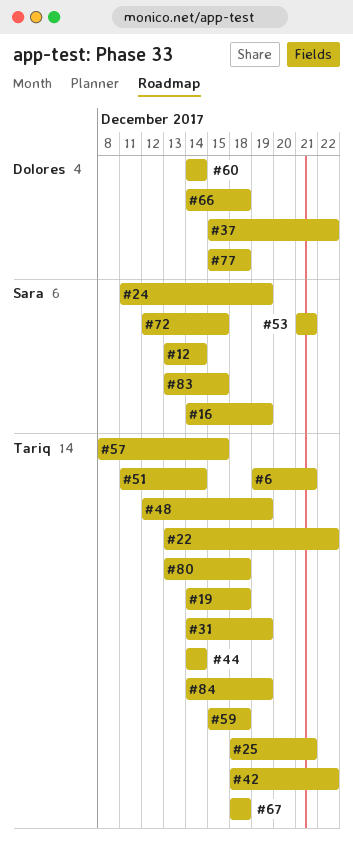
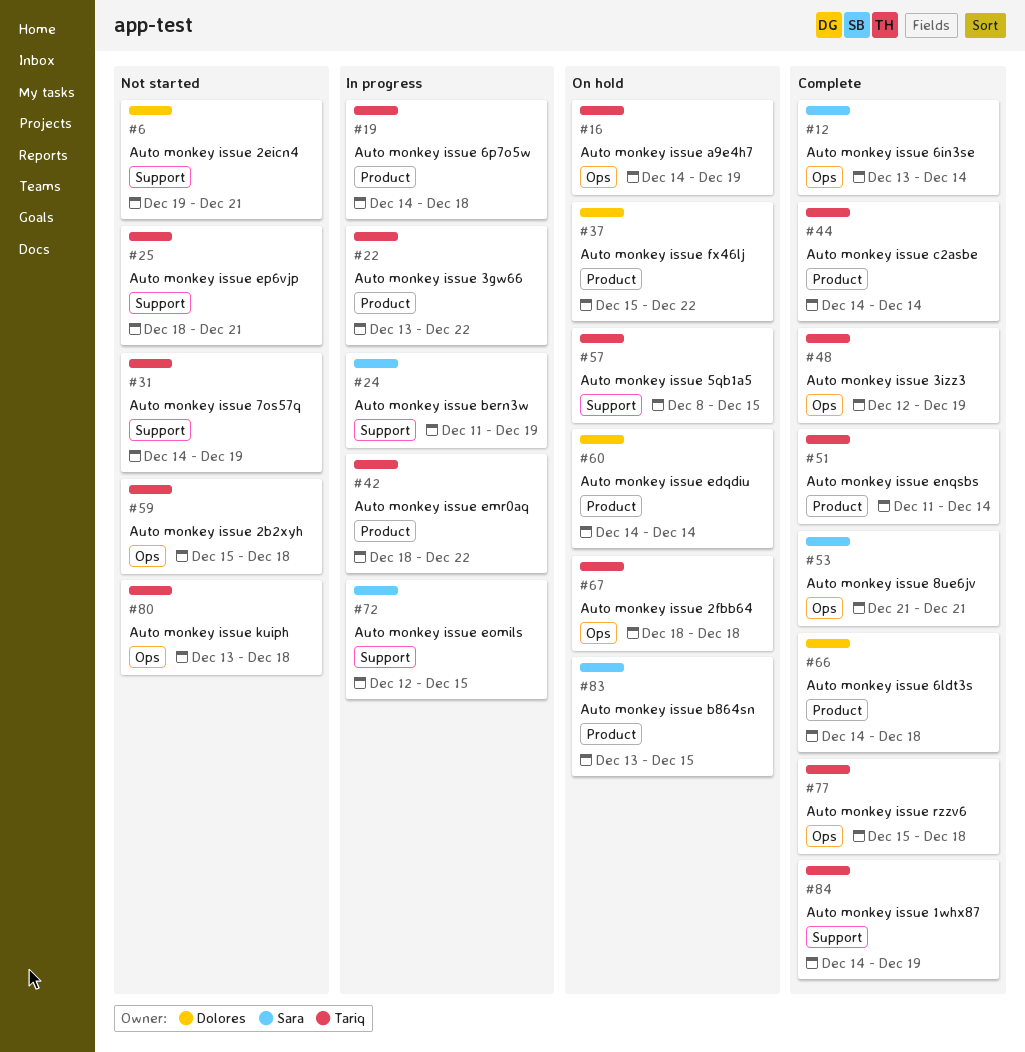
#6, owner: Tariq -> Dolores
#16, owner: Sara -> Tariq
#77, owner: Dolores -> Tariq

